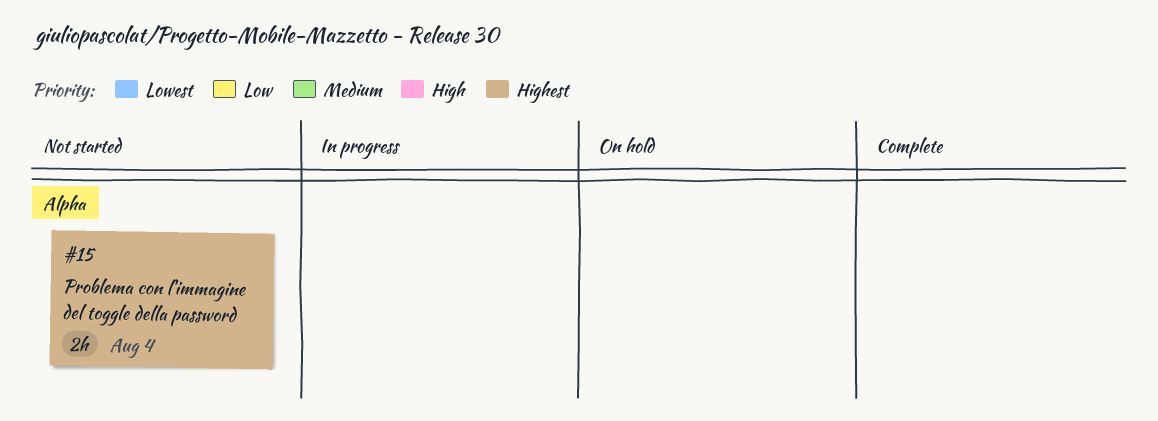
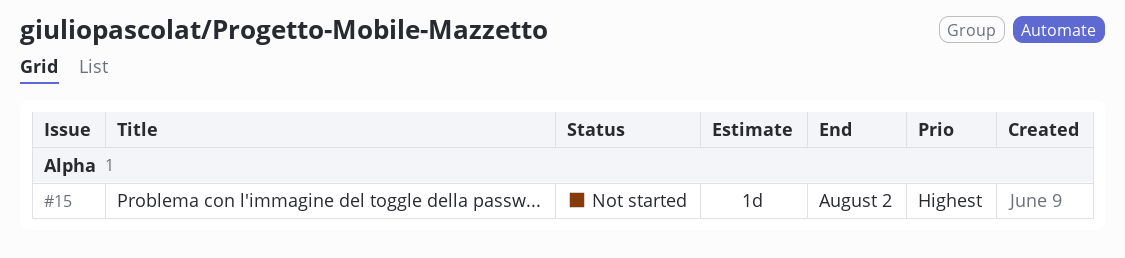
#15, estimate: 2h -> 1d
#15, due: Aug 4 -> Aug 2

